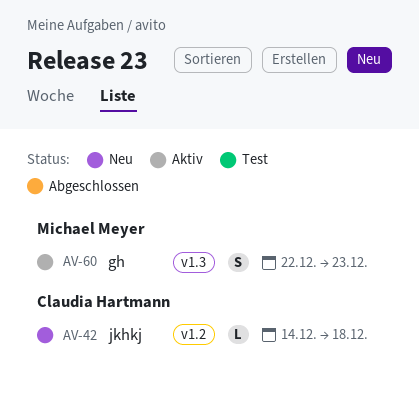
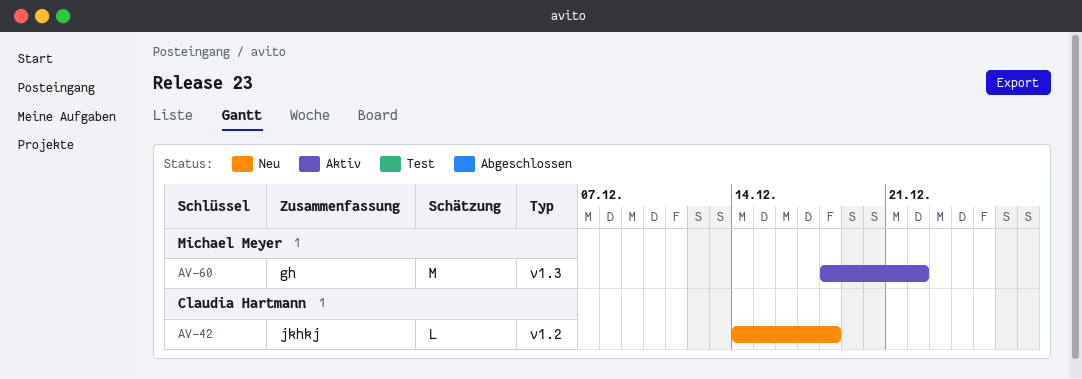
AV-60, estimate: S -> M
AV-60, start: Dec 22 -> Dec 18
AV-60, due: Dec 23 -> Dec 22

